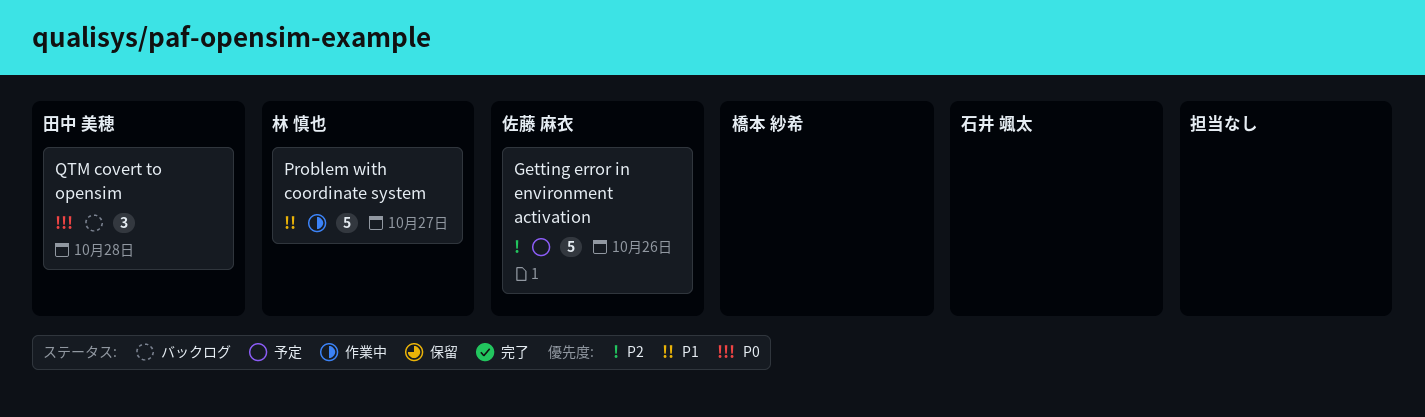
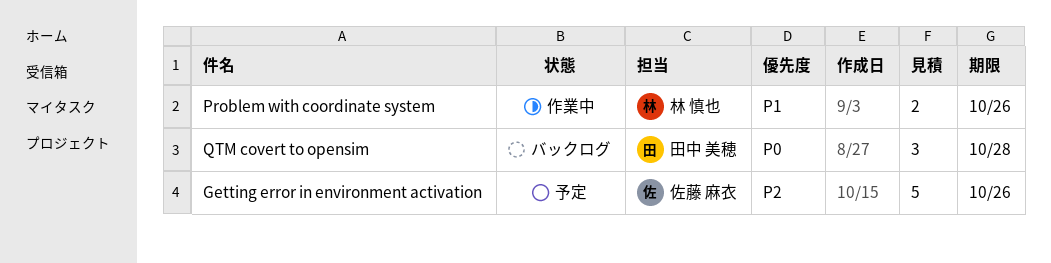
Problem with coordinate system, estimate: 5 -> 2
Problem with coordinate system, due: Oct 27 -> Oct 26

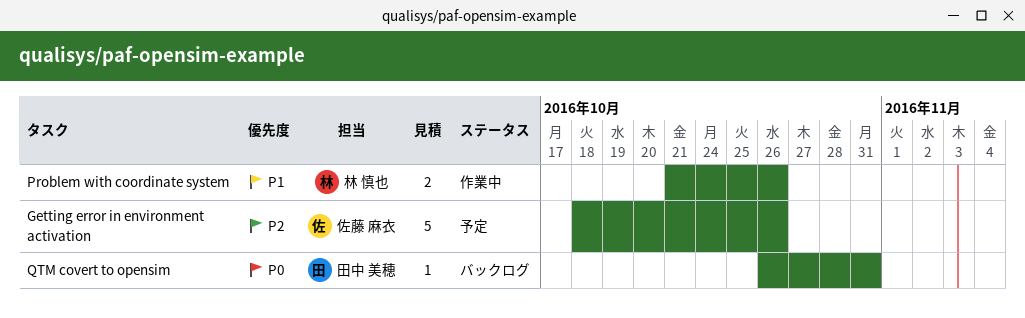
QTM covert to opensim, estimate: 3 -> 1
QTM covert to opensim, due: Oct 28 -> Oct 31

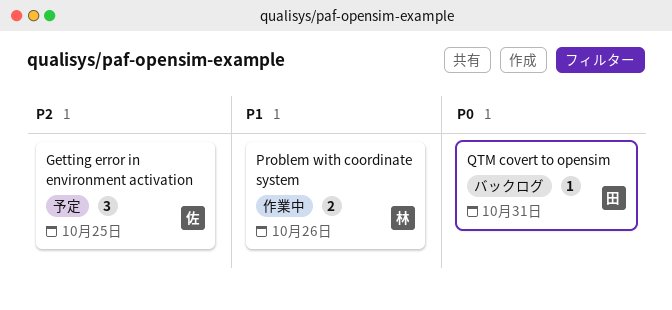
Getting error in environment activation, estimate: 5 -> 3
Getting error in environment activation, due: Oct 26 -> Oct 25

